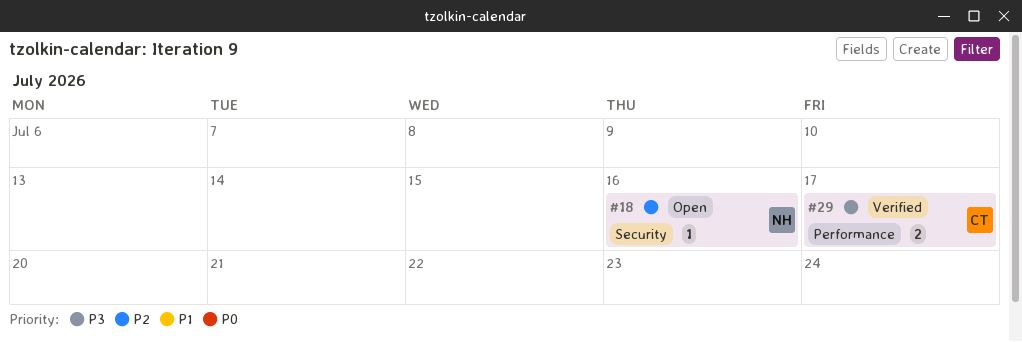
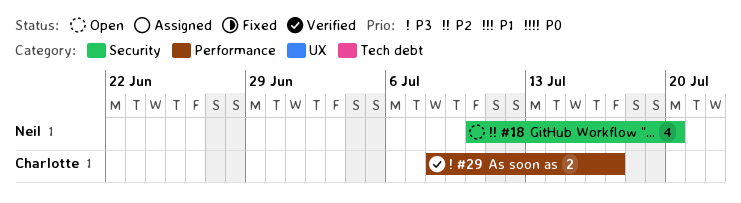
#18, estimate: 1 -> 4
#18, due: Jul 16 -> Jul 20

